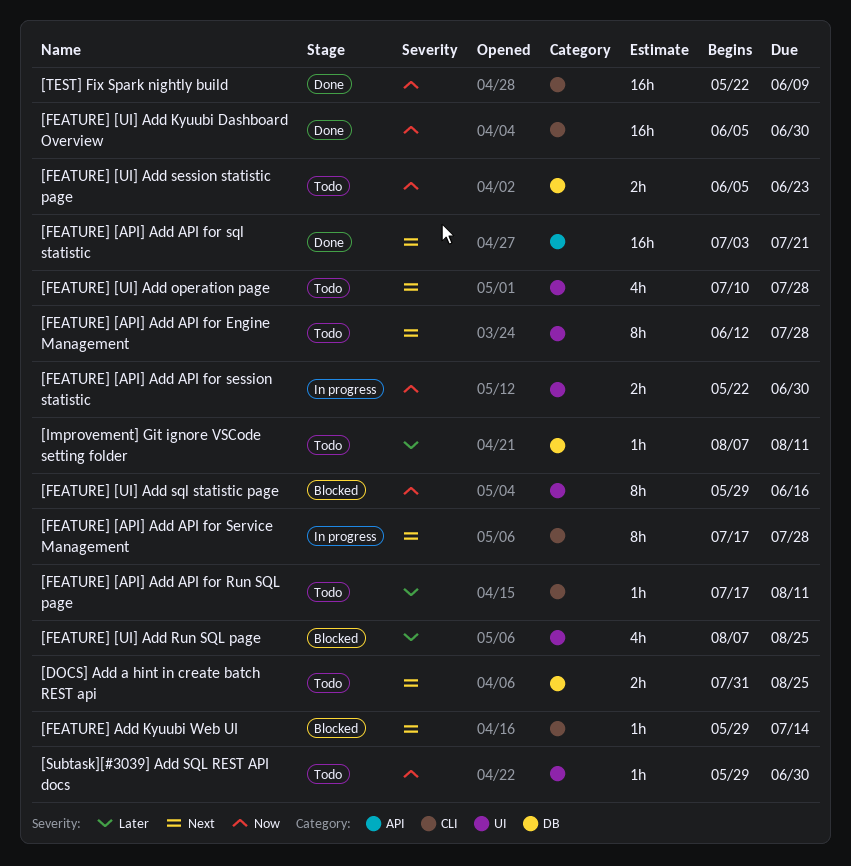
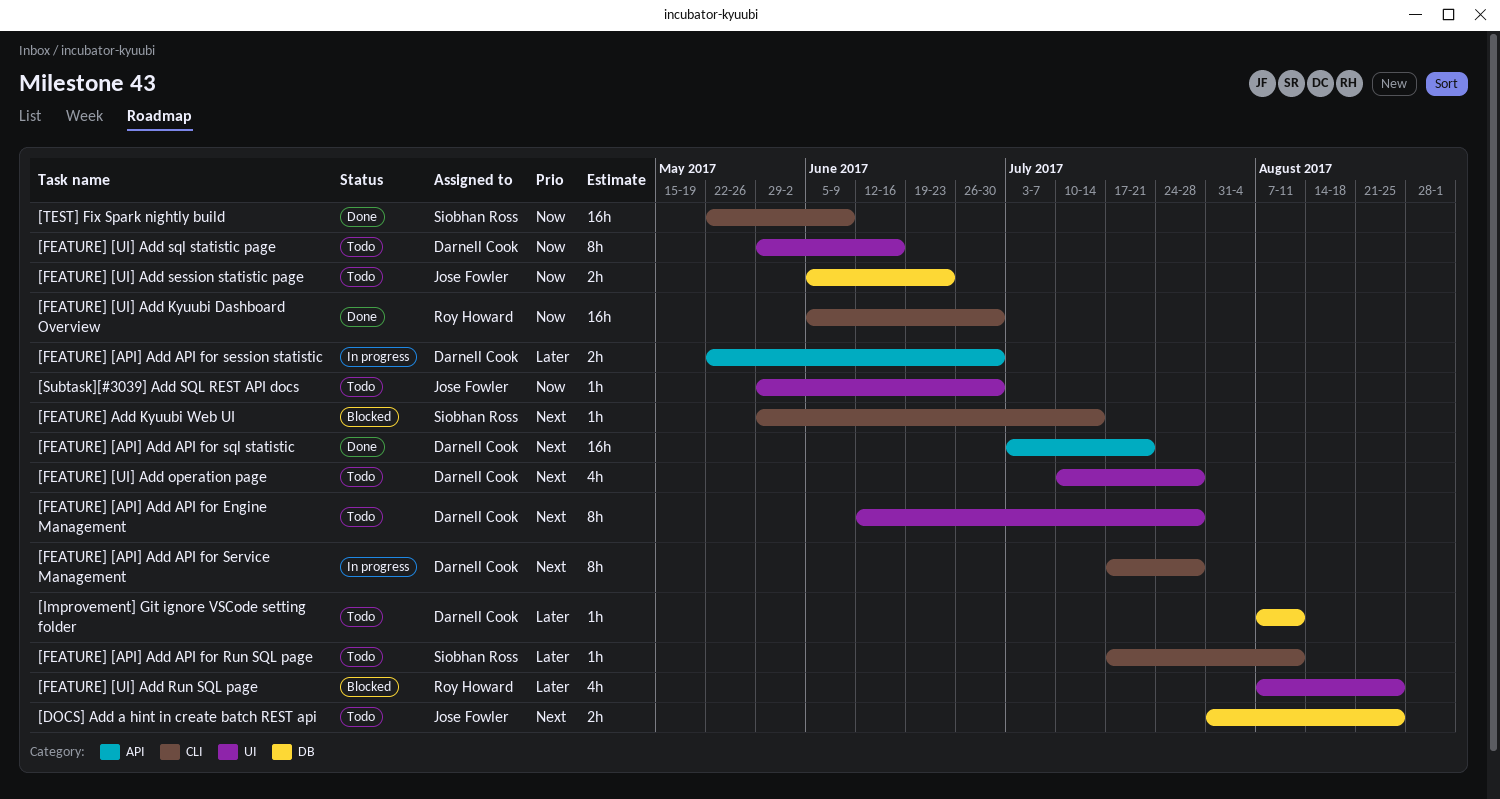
[FEATURE] [API] Add API for session statistic, priority: Now -> Later
[FEATURE] [API] Add API for session statistic, label: UI -> API
[FEATURE] [UI] Add sql statistic page, status: Blocked -> Todo

